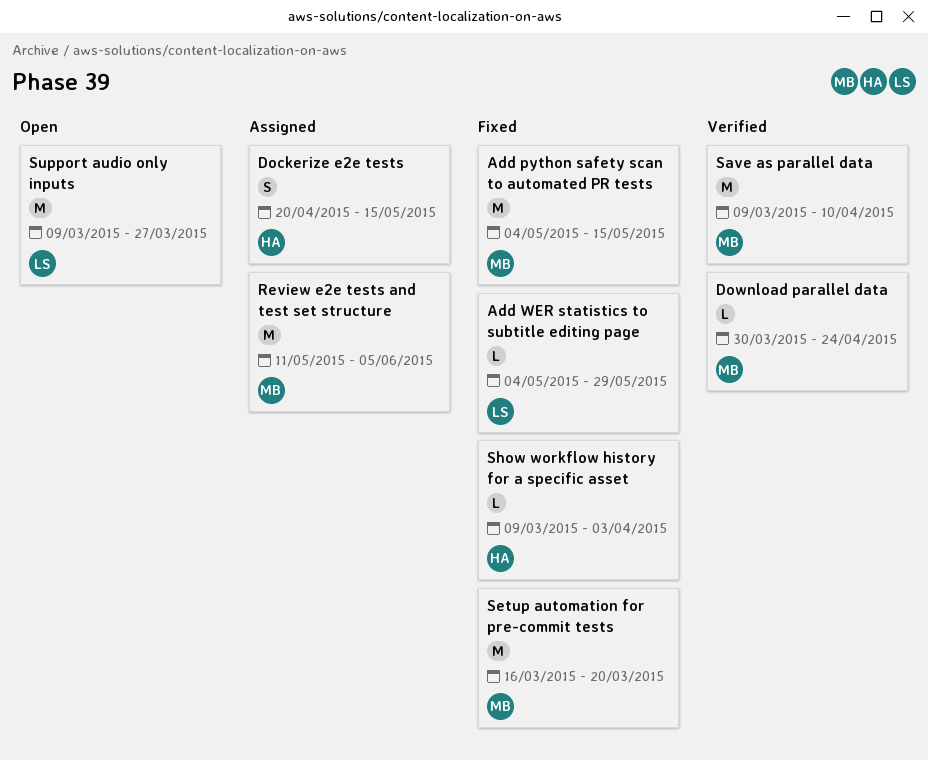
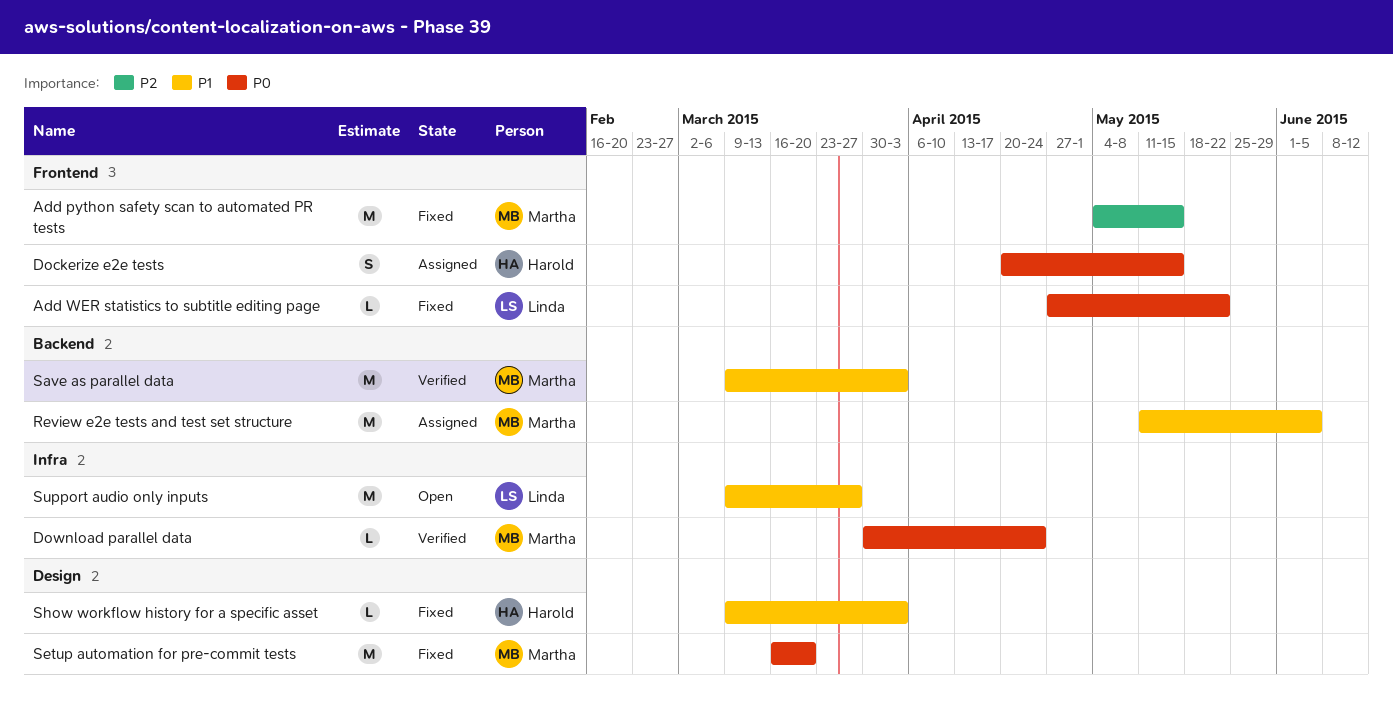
Add WER statistics to subtitle editing page, start: May 4 -> Apr 27
Add WER statistics to subtitle editing page, due: May 29 -> May 22
Save as parallel data, due: Apr 10 -> Apr 3

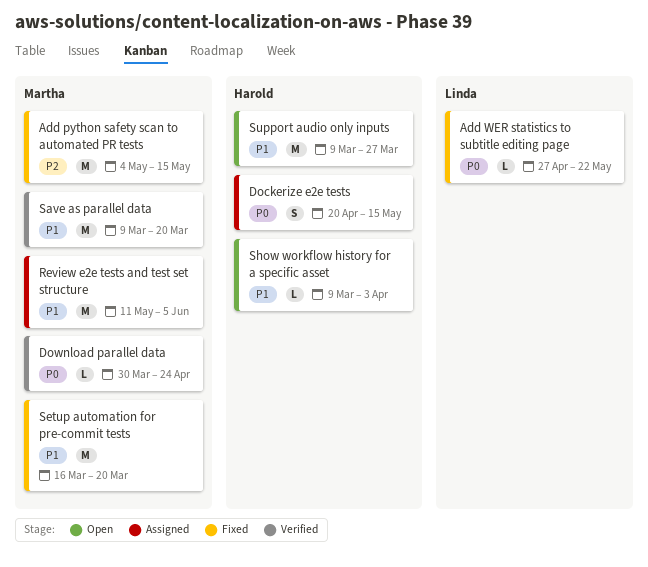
Save as parallel data, due: Apr 3 -> Mar 20
Setup automation for pre-commit tests, priority: P0 -> P1
Show workflow history for a specific asset, status: Fixed -> Open
Support audio only inputs, owner: Linda -> Harold

